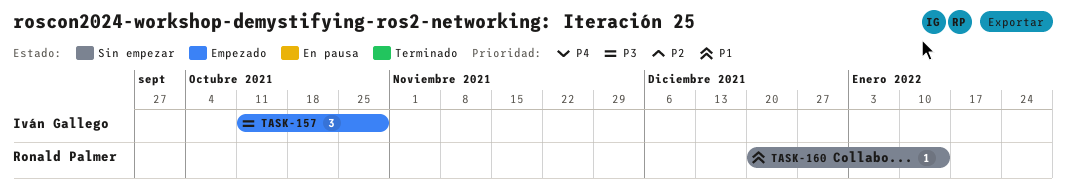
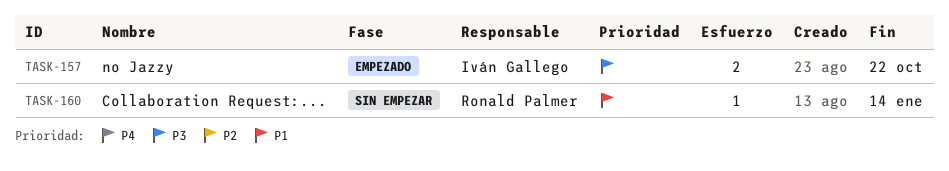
TASK-157, estimate: 3 -> 2
TASK-157, due: Oct 29 -> Oct 22

